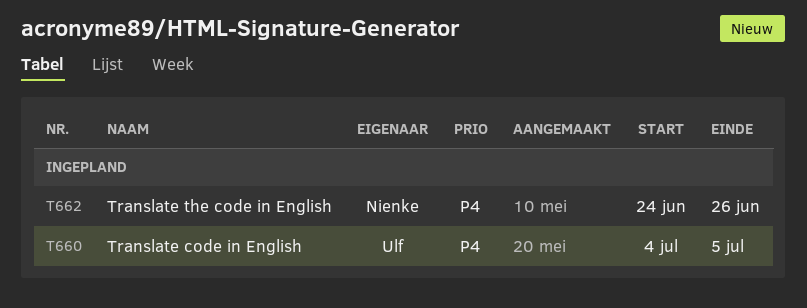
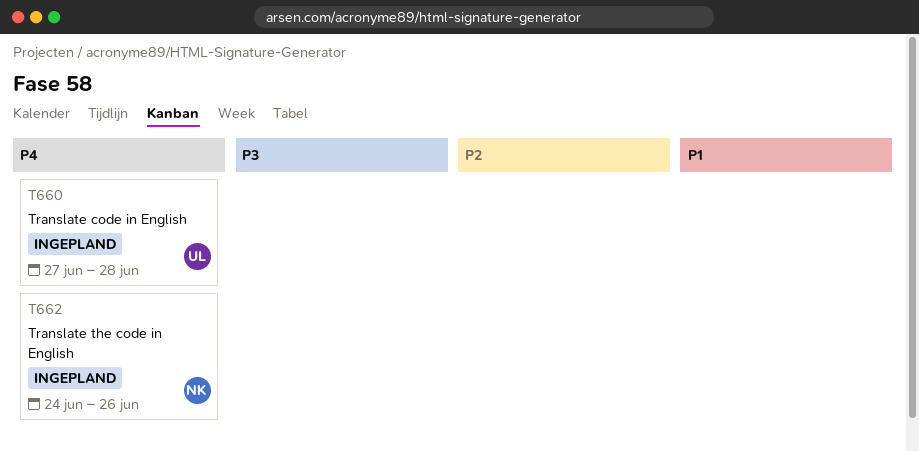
T660, start: Jul 4 -> Jun 27
T660, due: Jul 5 -> Jun 28

